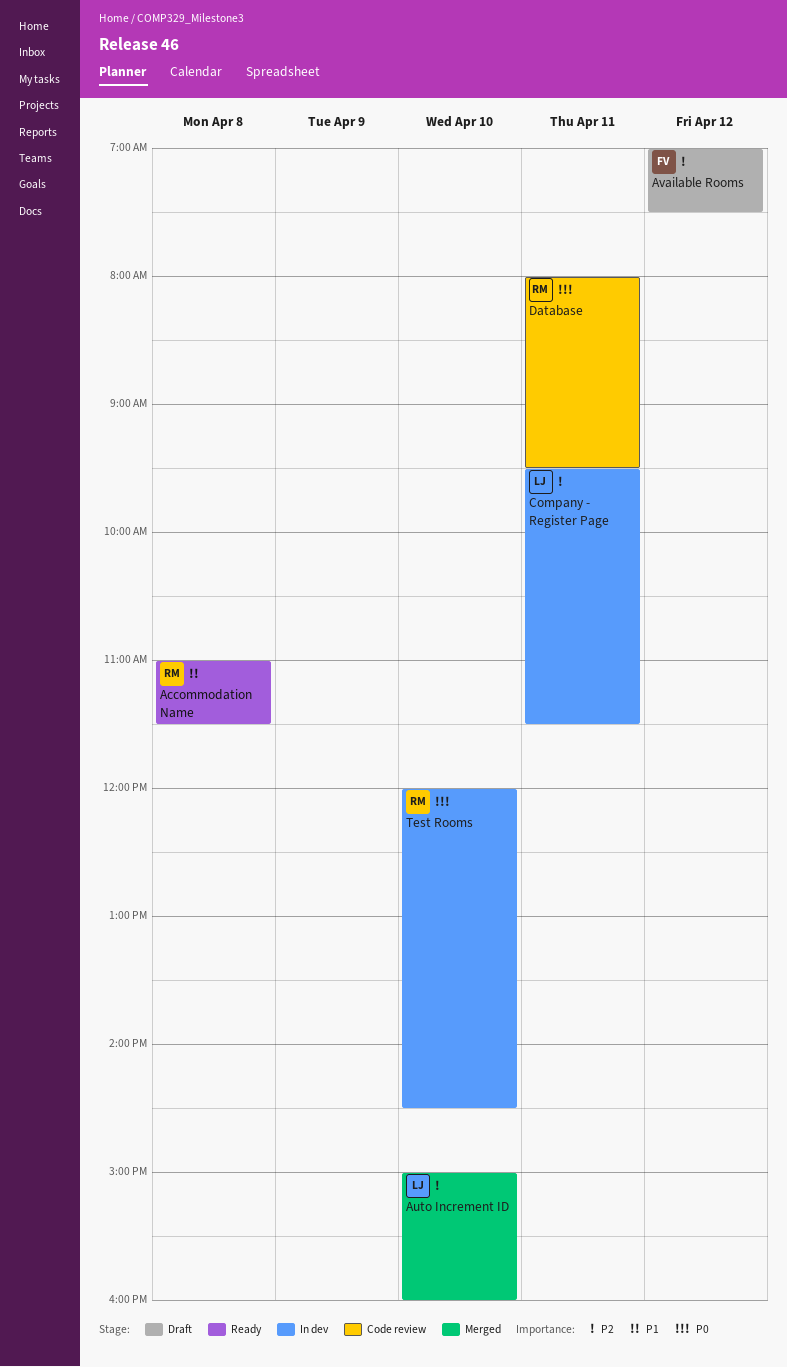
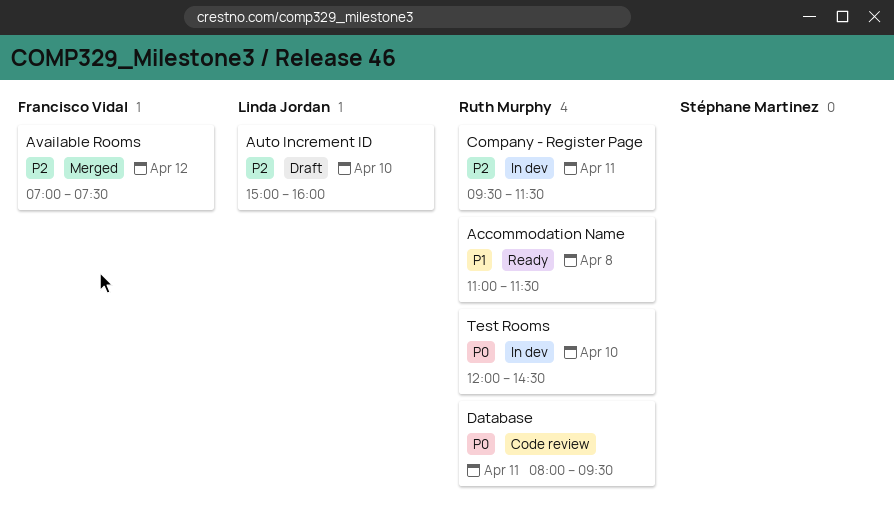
Auto Increment ID, status: Merged -> Draft
Available Rooms, status: Draft -> Merged
Company - Register Page, owner: Linda Jordan -> Ruth Murphy

